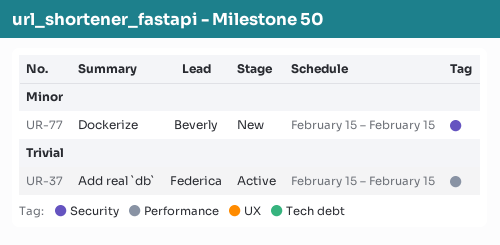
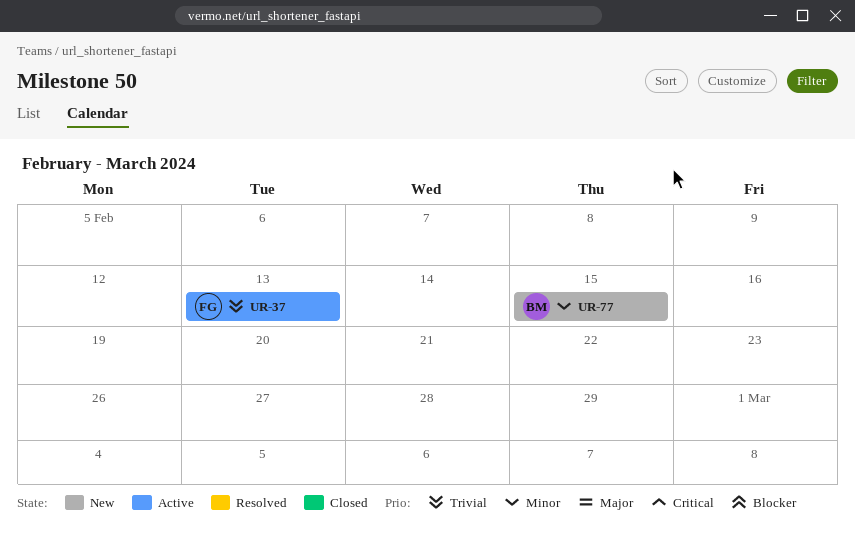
UR-37, start: Feb 15 -> Feb 13
UR-37, due: Feb 15 -> Feb 13

